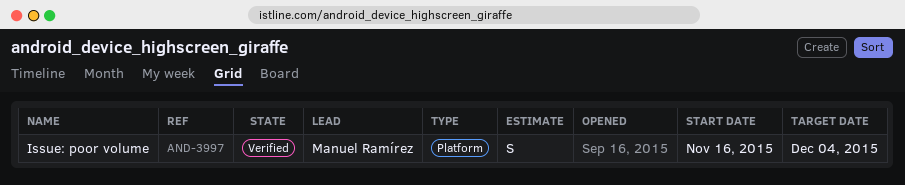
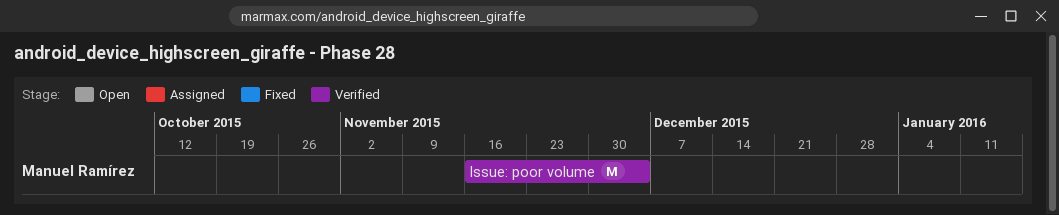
Issue: poor volume, estimate: S -> M

